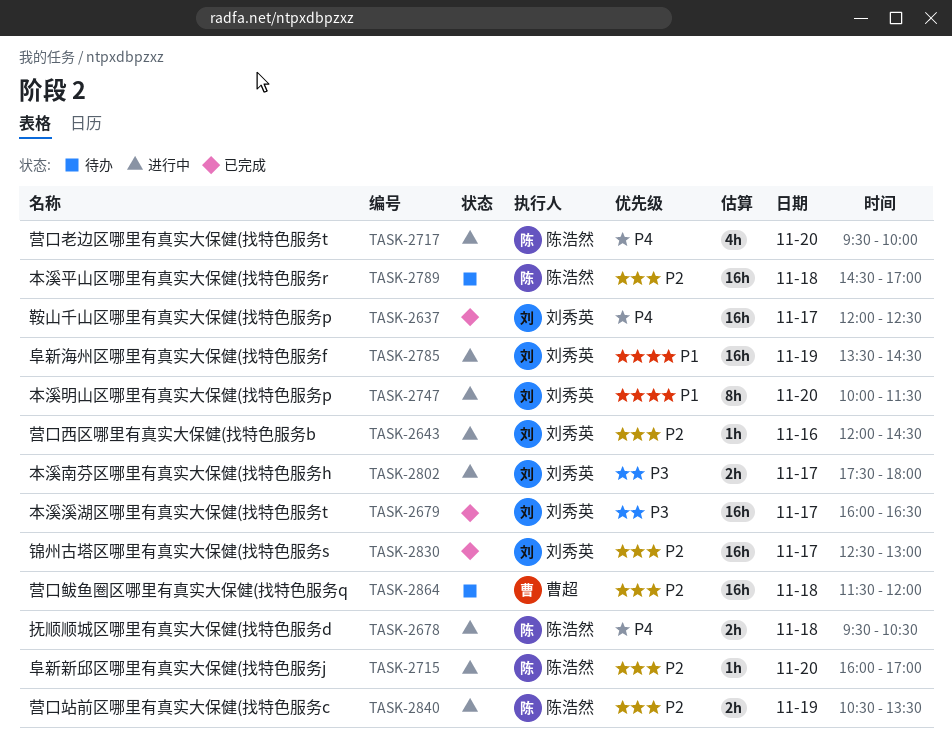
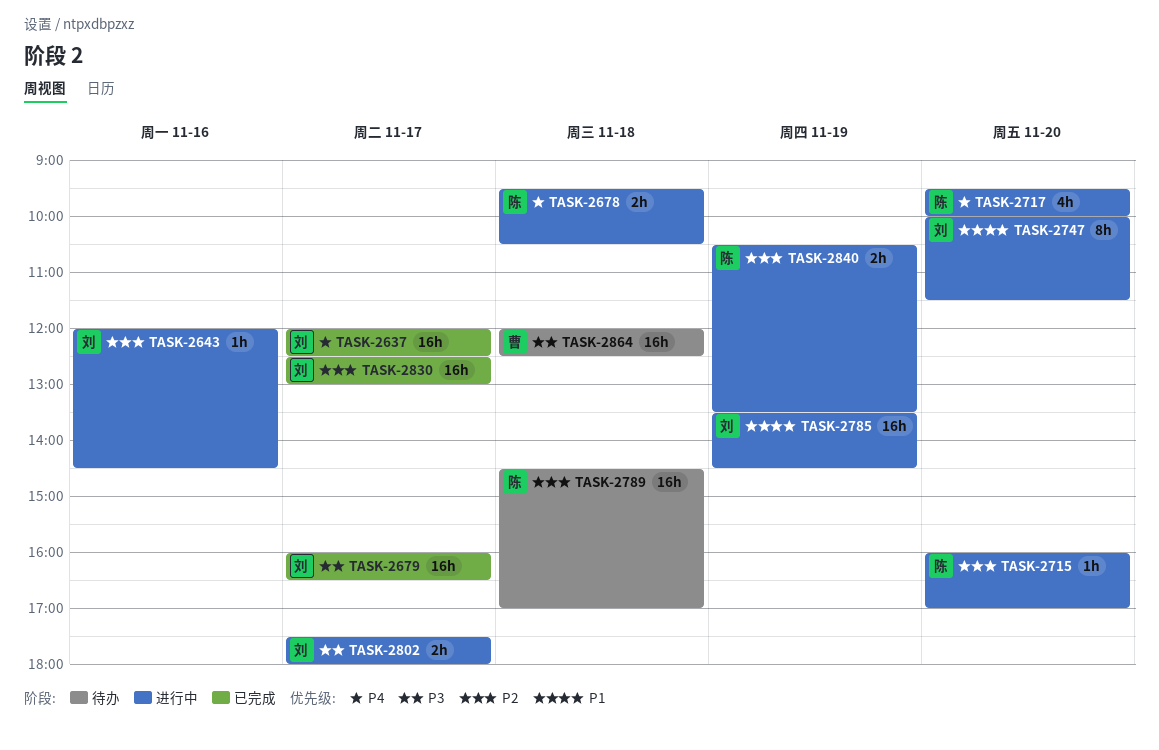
TASK-2864, priority: P2 -> P3
TASK-2864, begins: 11:30 -> 12:00
TASK-2864, ends: 12:00 -> 12:30

